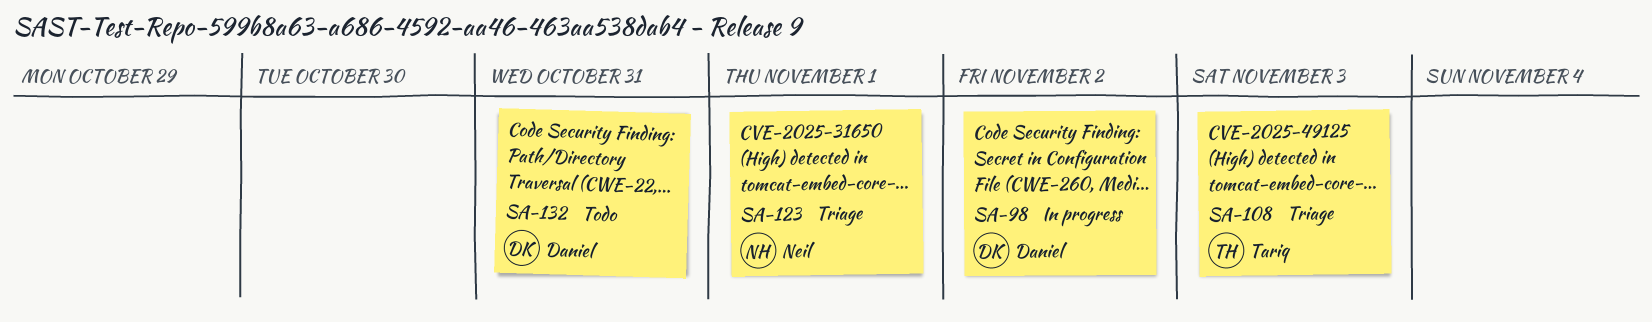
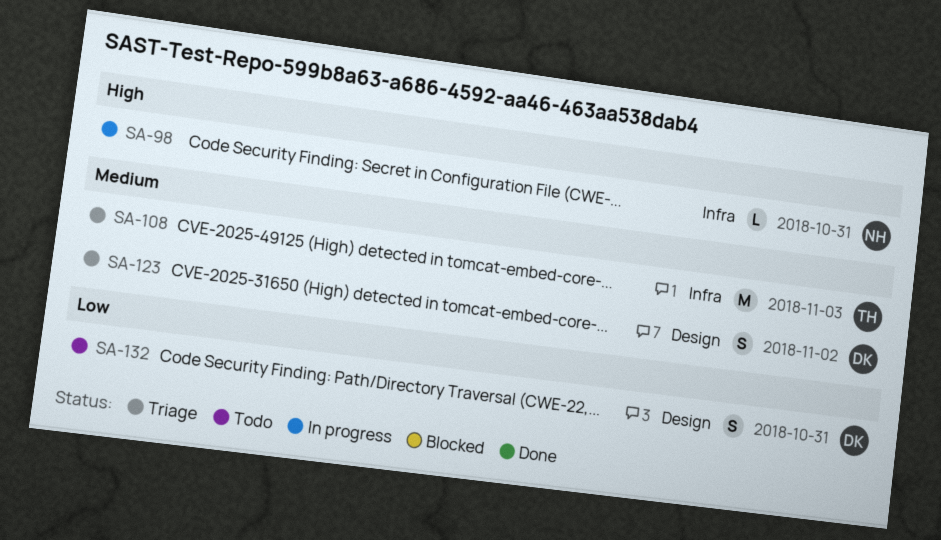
SA-98, owner: Daniel -> Neil
SA-98, due: Nov 2 -> Oct 31
SA-123, owner: Neil -> Daniel
SA-123, due: Nov 1 -> Nov 2

